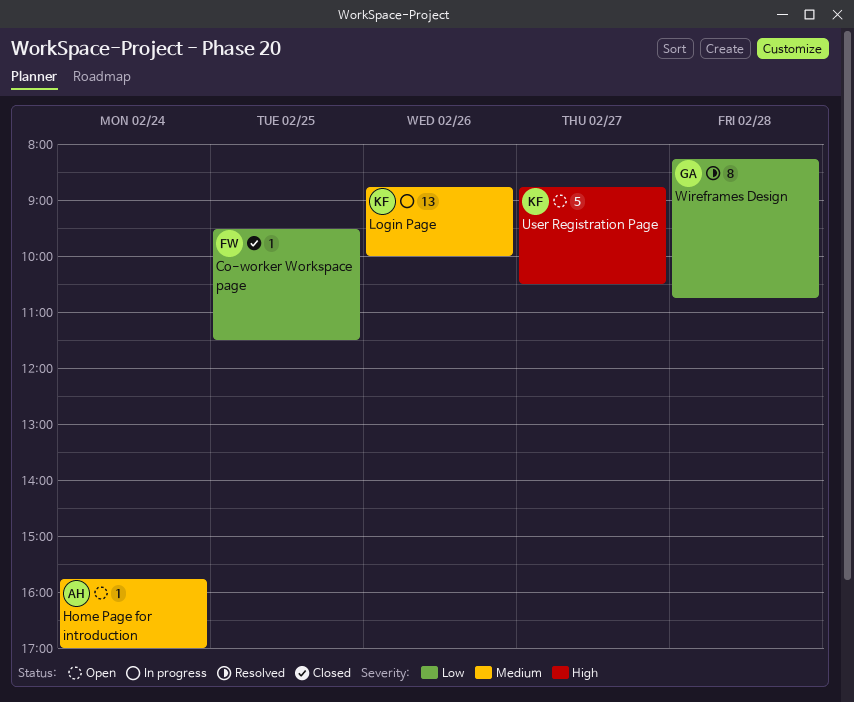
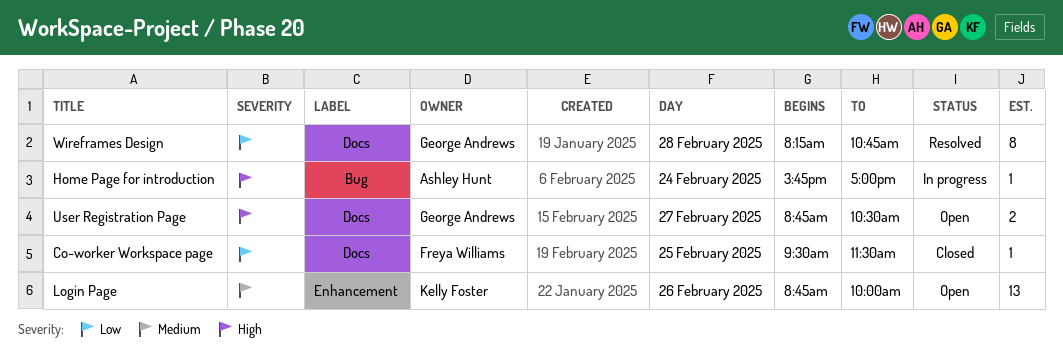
Home Page for introduction, status: Open -> In progress
Home Page for introduction, priority: Medium -> High
Login Page, status: In progress -> Open
User Registration Page, owner: Kelly Foster -> George Andrews
User Registration Page, estimate: 5 -> 2

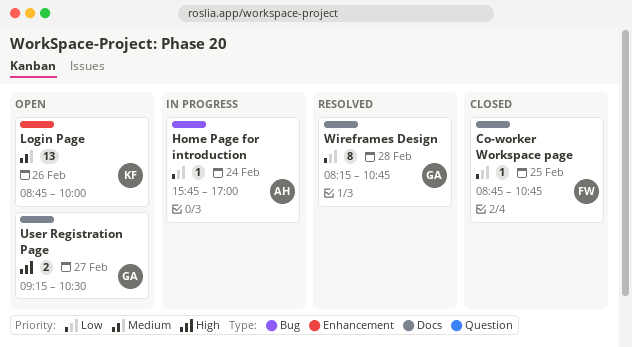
Co-worker Workspace page, begins: 09:30 -> 08:45
Co-worker Workspace page, ends: 11:30 -> 10:45
Home Page for introduction, priority: High -> Low
User Registration Page, begins: 08:45 -> 09:15

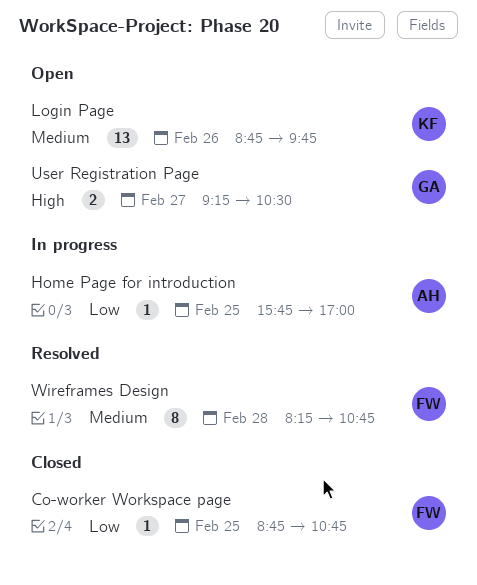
Home Page for introduction, day: Feb 24 -> Feb 25
Login Page, ends: 10:00 -> 09:45
Wireframes Design, owner: GA -> FW
Wireframes Design, priority: Low -> Medium

